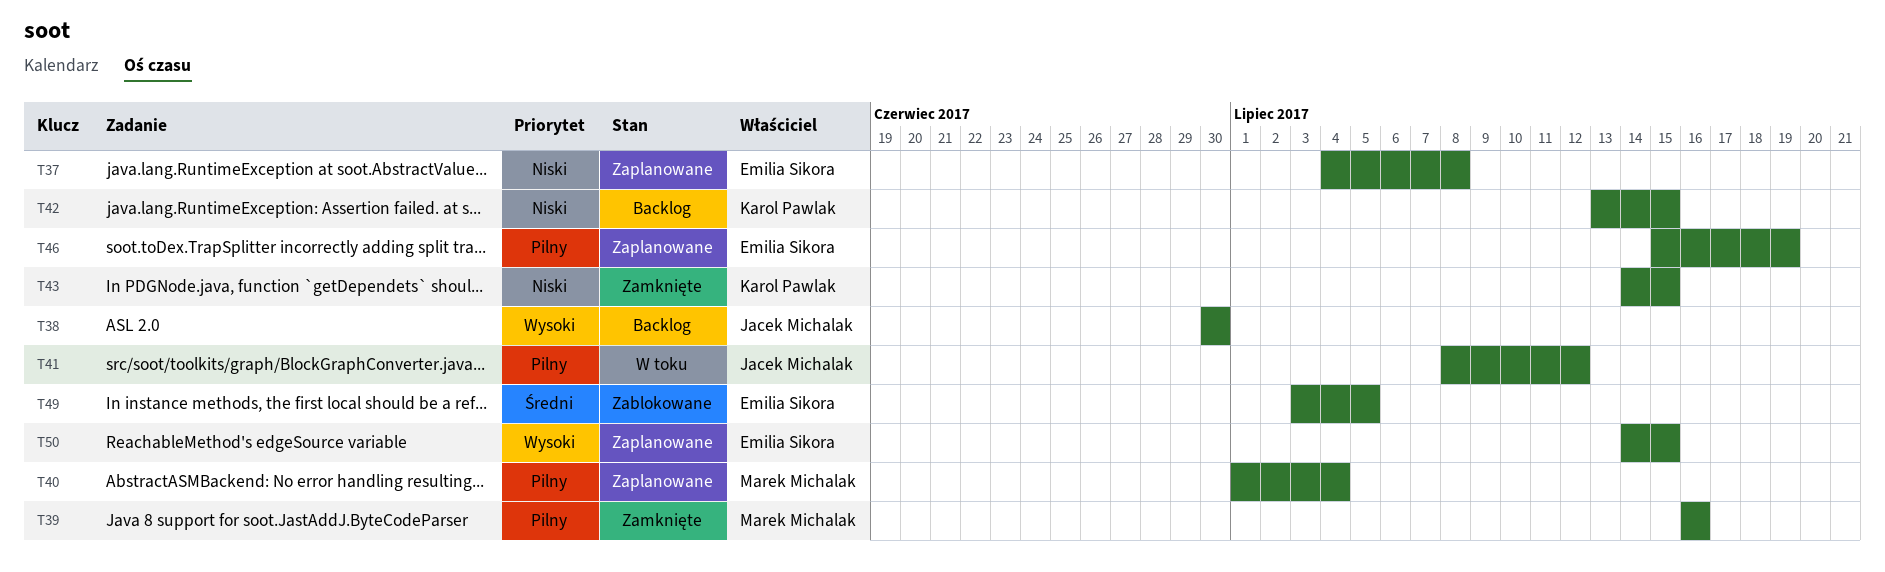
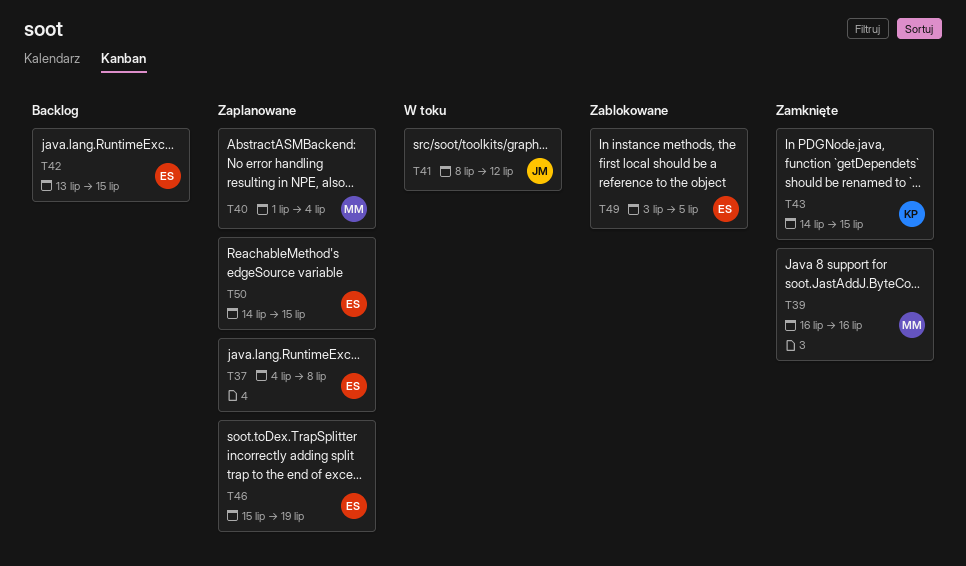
T38: present -> none
T42, owner: Karol Pawlak -> Emilia Sikora

